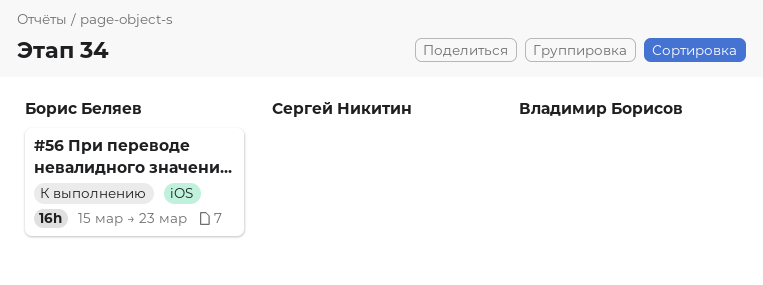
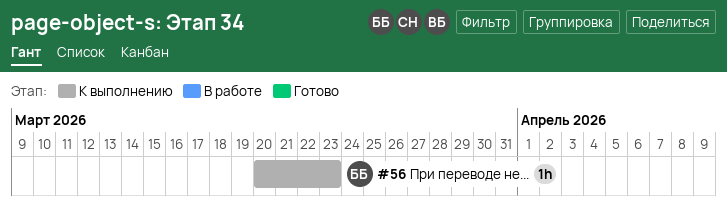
#56, estimate: 16h -> 1h
#56, start: Mar 15 -> Mar 20

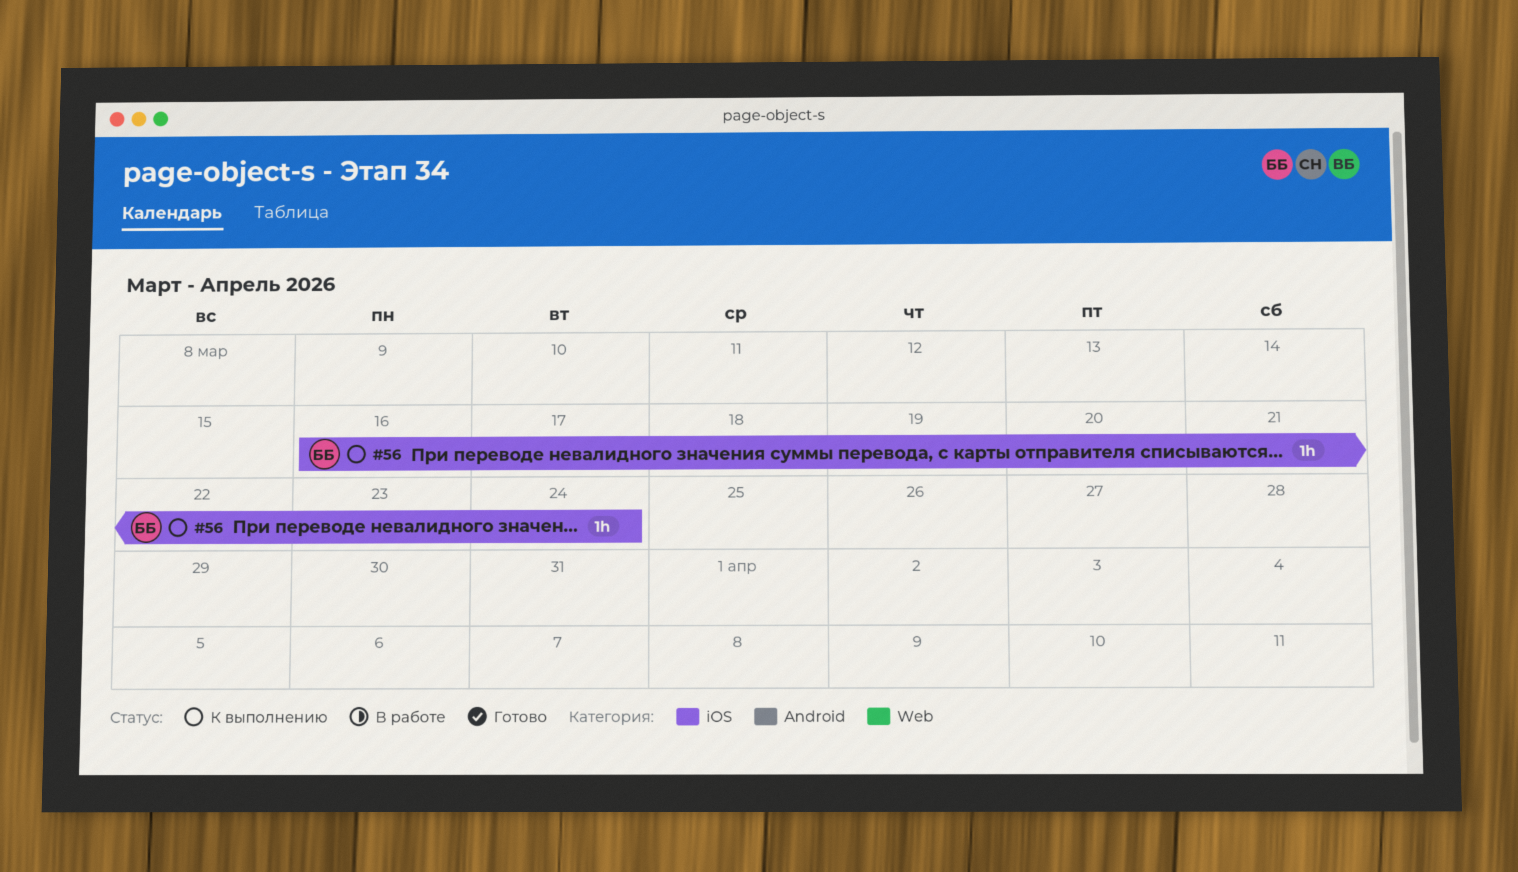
#56, start: Mar 20 -> Mar 16
#56, due: Mar 23 -> Mar 24

